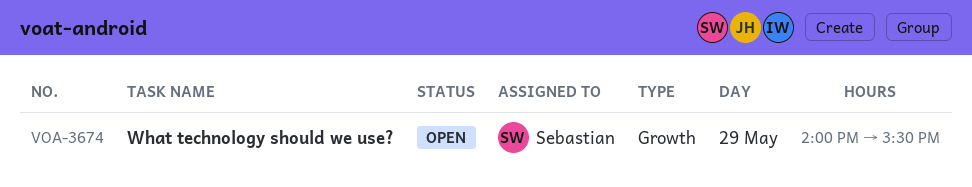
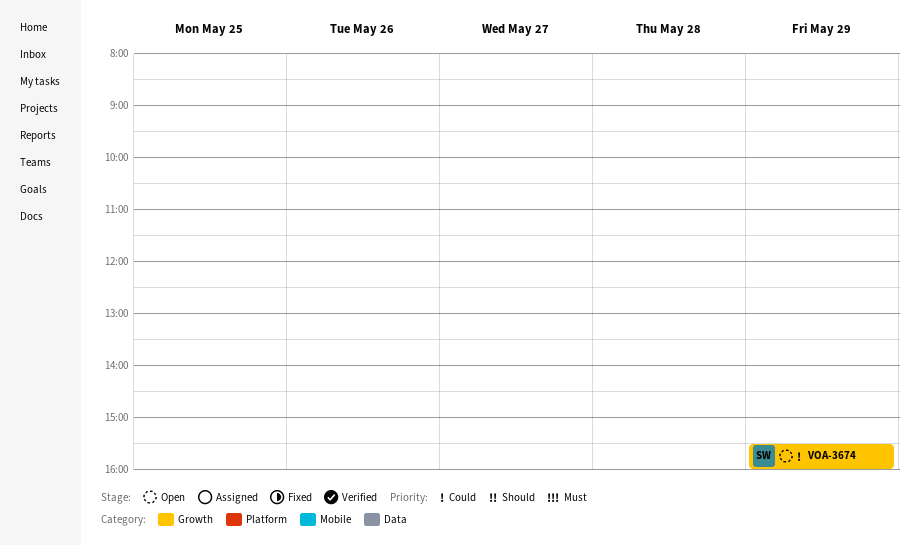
VOA-3674, begins: 14:00 -> 15:30
VOA-3674, ends: 15:30 -> 16:00

